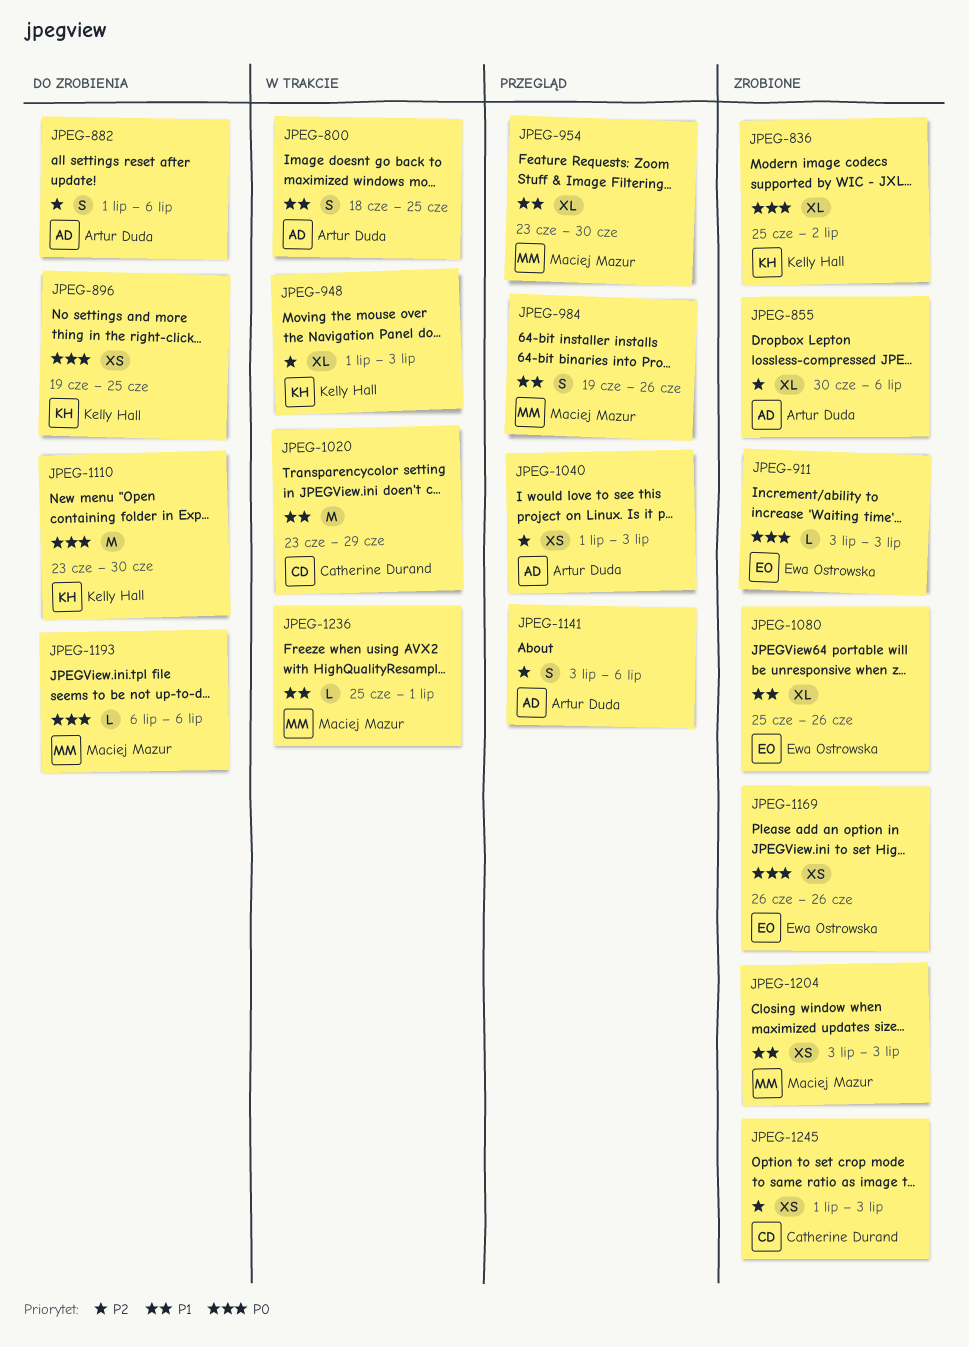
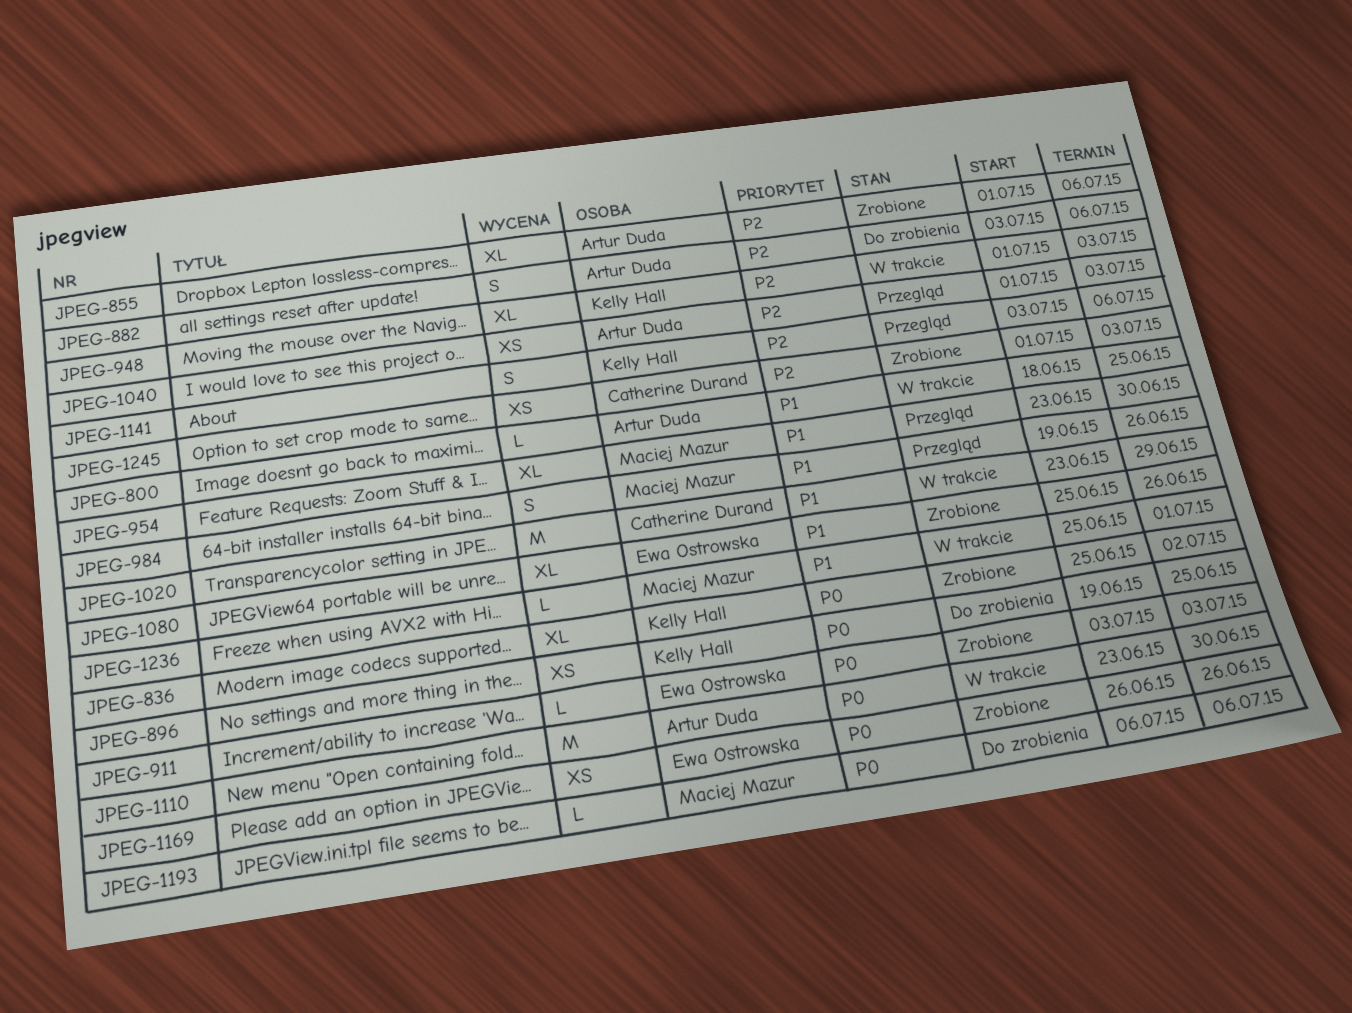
JPEG-800, estimate: S -> L
JPEG-855, start: Jun 30 -> Jul 1
JPEG-882, start: Jul 1 -> Jul 3
JPEG-1110, status: Do zrobienia -> W trakcie
JPEG-1110, owner: Kelly Hall -> Artur Duda
JPEG-1141, owner: Artur Duda -> Kelly Hall
JPEG-1204: present -> none

